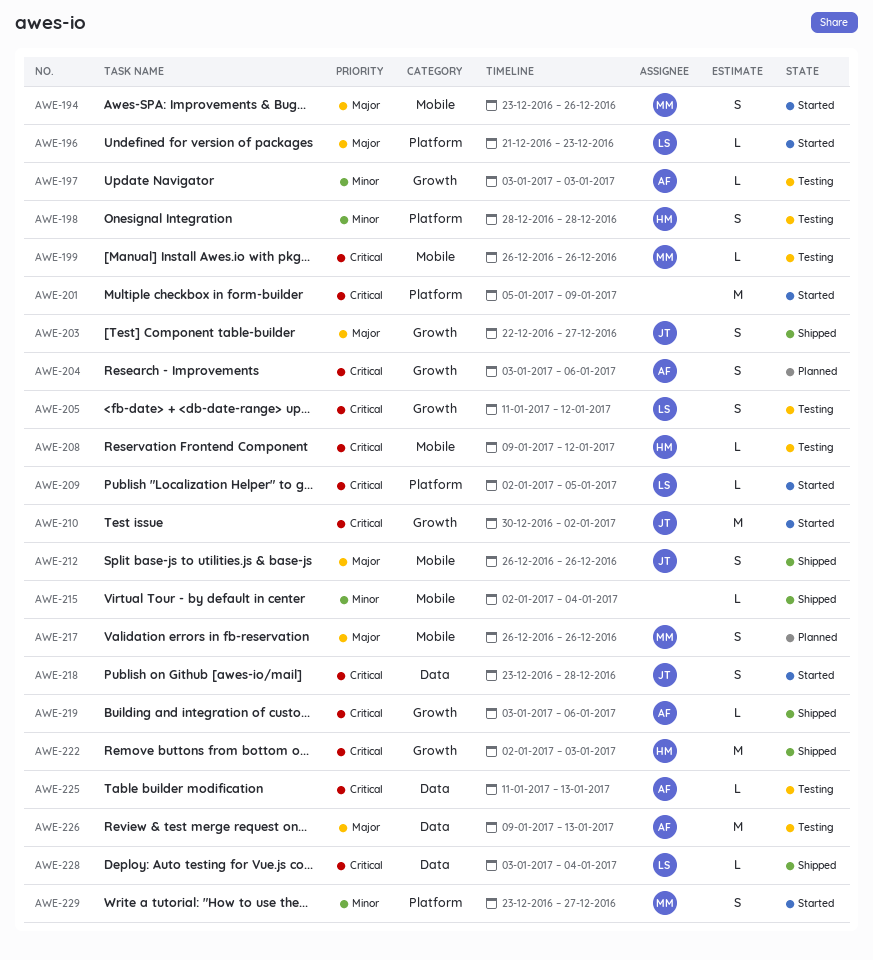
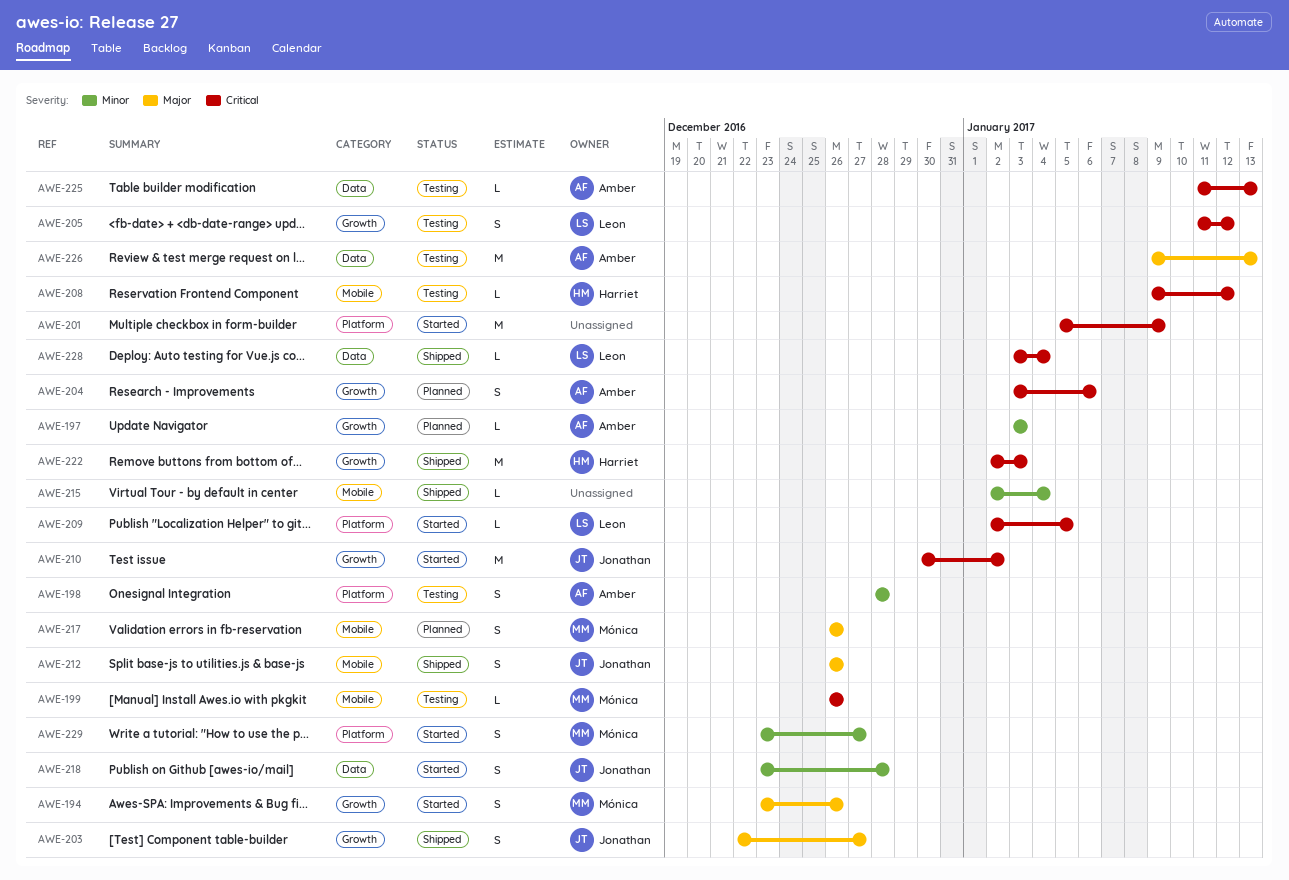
AWE-194, label: Mobile -> Growth
AWE-196: present -> none
AWE-197, status: Testing -> Planned
AWE-198, owner: Harriet -> Amber
AWE-218, priority: Critical -> Minor
AWE-219: present -> none

